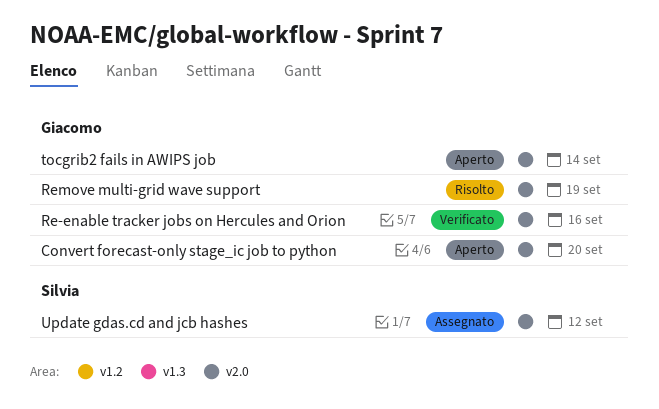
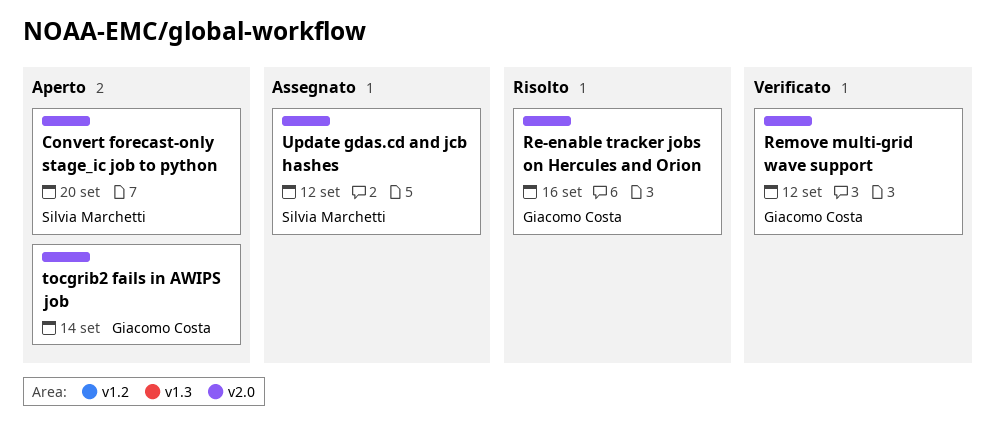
Convert forecast-only stage_ic job to python, owner: Giacomo Costa -> Silvia Marchetti
Re-enable tracker jobs on Hercules and Orion, status: Verificato -> Risolto
Remove multi-grid wave support, status: Risolto -> Verificato
Remove multi-grid wave support, due: Sep 19 -> Sep 12

